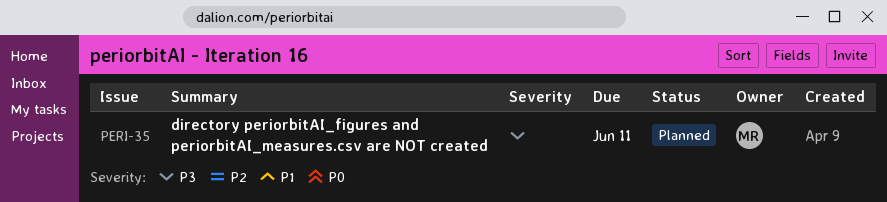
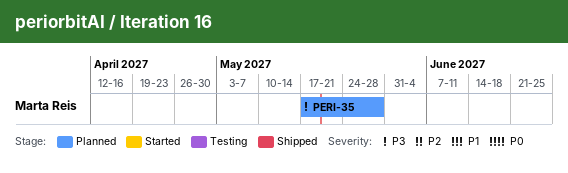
PERI-35, due: Jun 11 -> May 28

